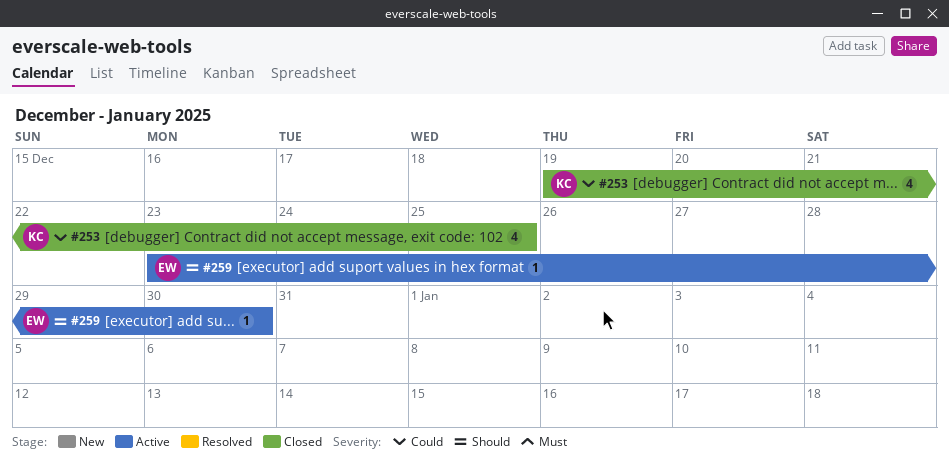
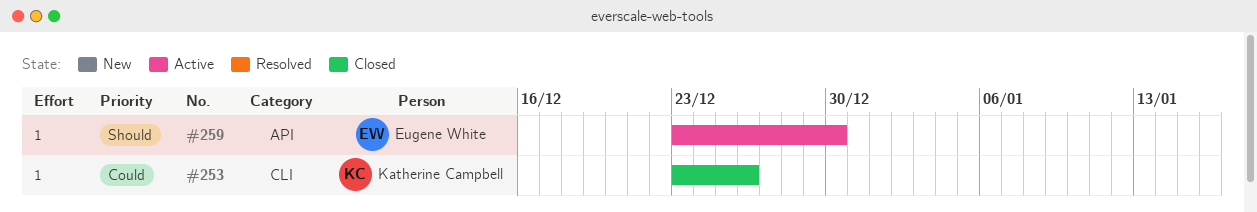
#253, estimate: 4 -> 1
#253, start: Dec 19 -> Dec 23
#253, due: Dec 25 -> Dec 26

